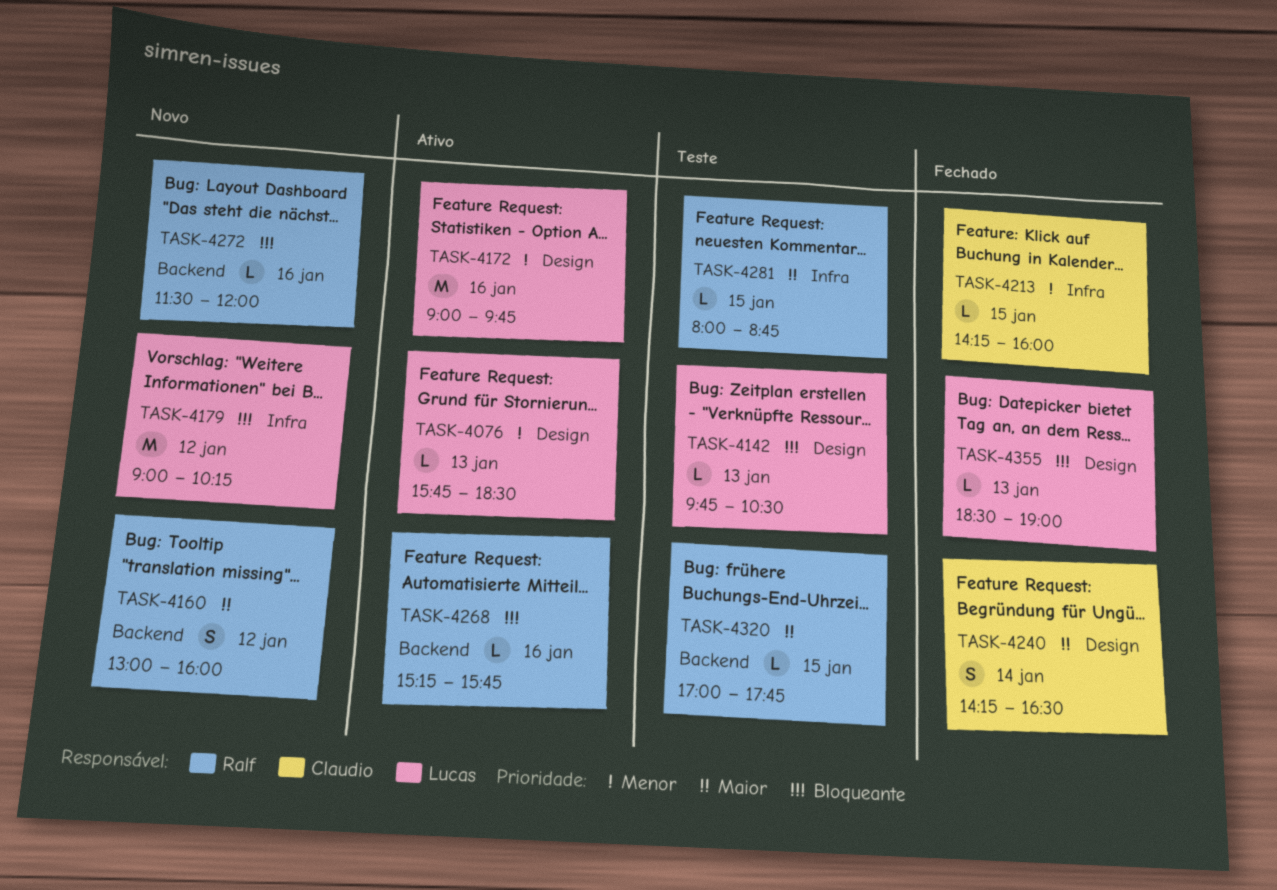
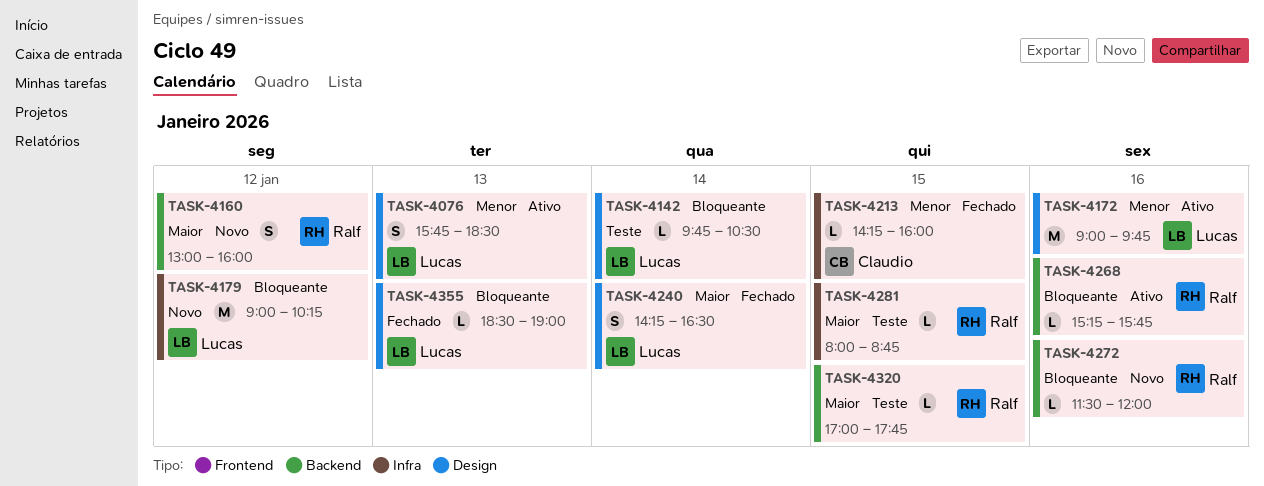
TASK-4076, estimate: L -> S
TASK-4142, day: Jan 13 -> Jan 14
TASK-4240, owner: Claudio -> Lucas

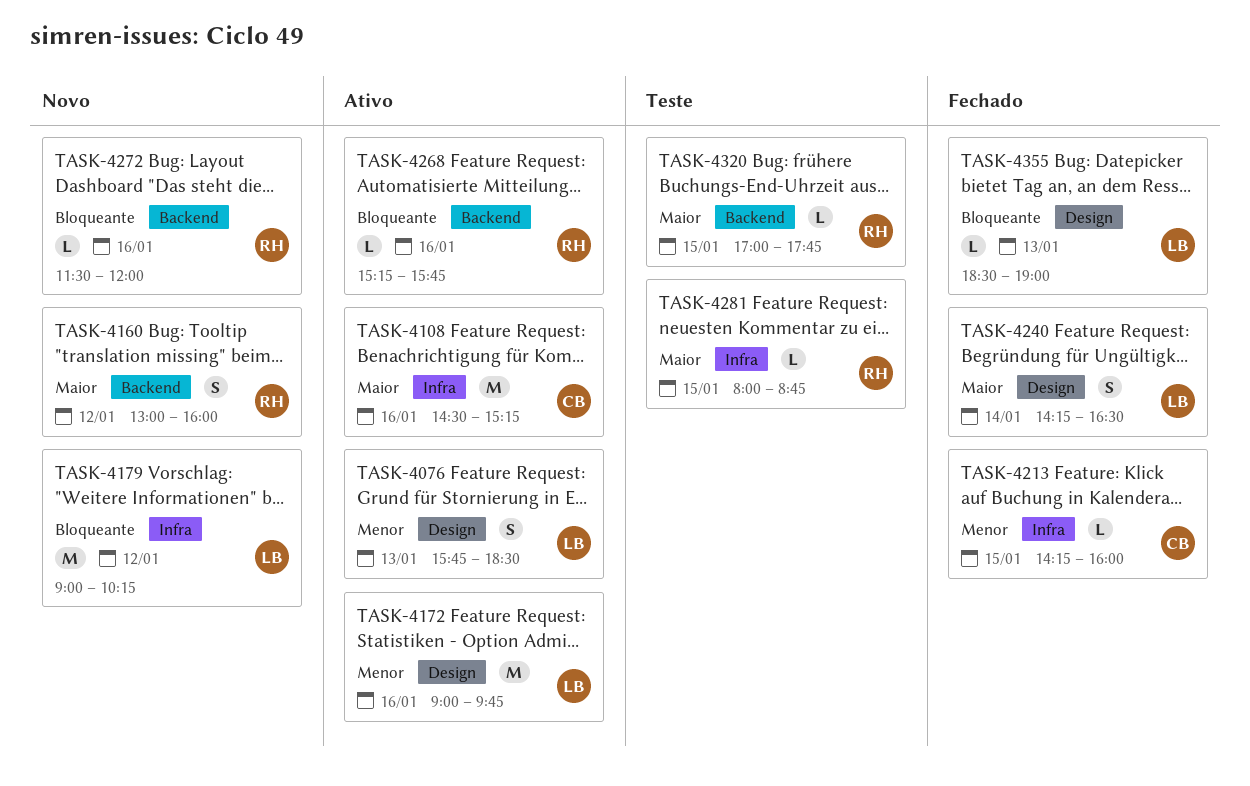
TASK-4108: none -> present
TASK-4142: present -> none

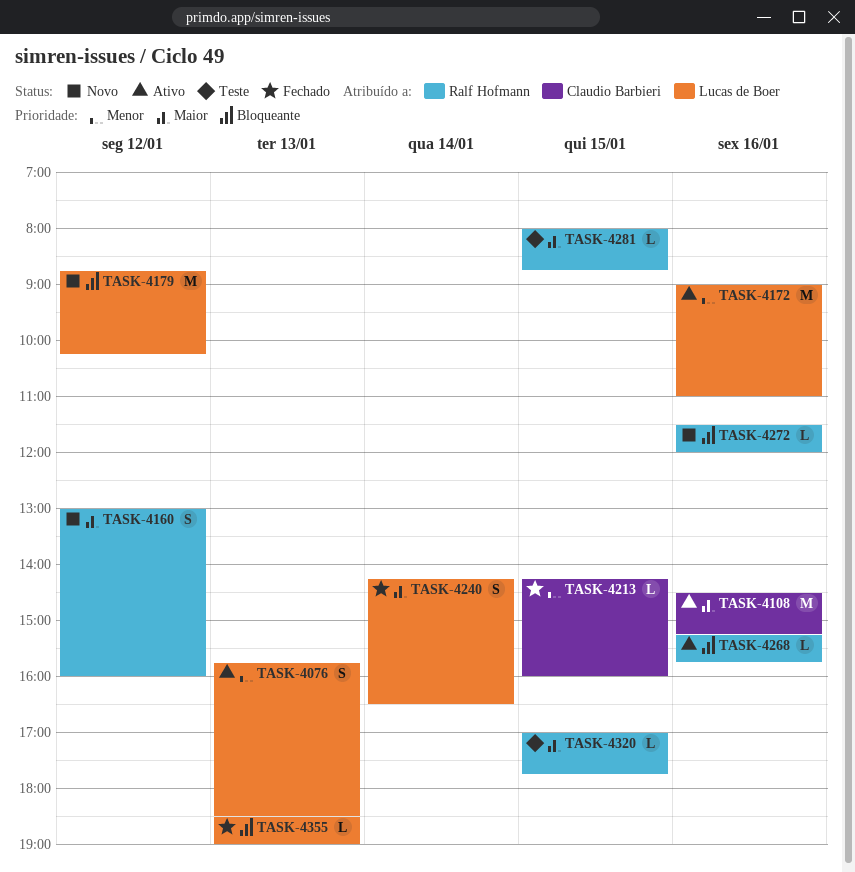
TASK-4172, ends: 09:45 -> 11:00
TASK-4179, begins: 09:00 -> 08:45

